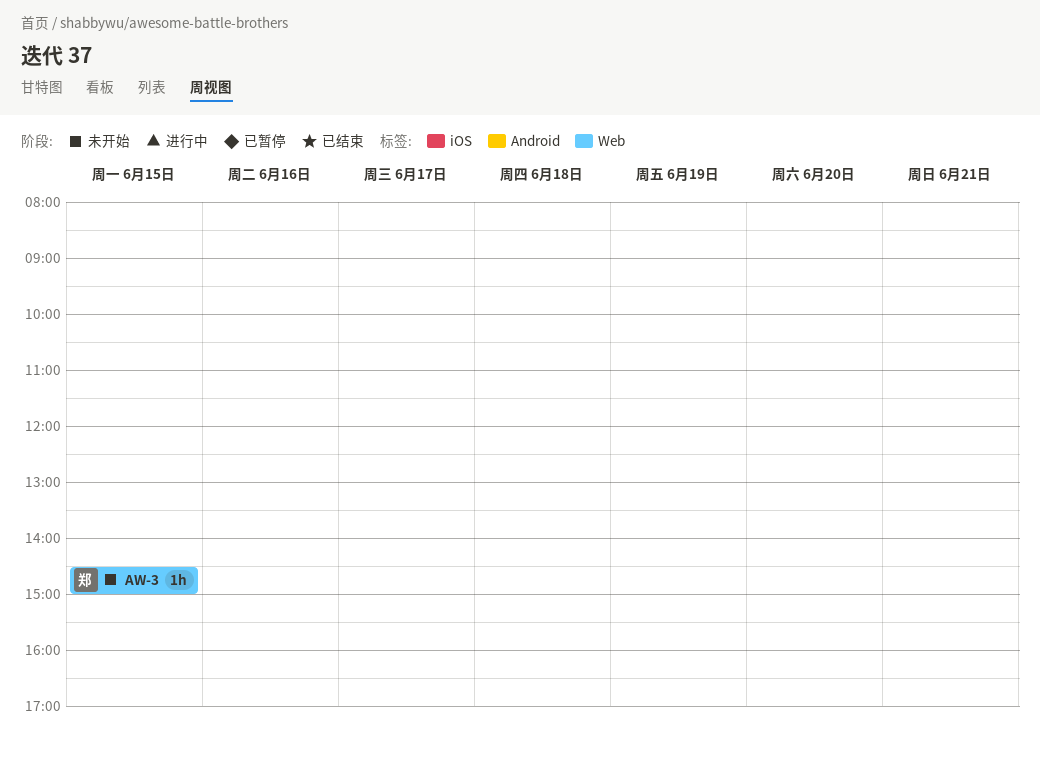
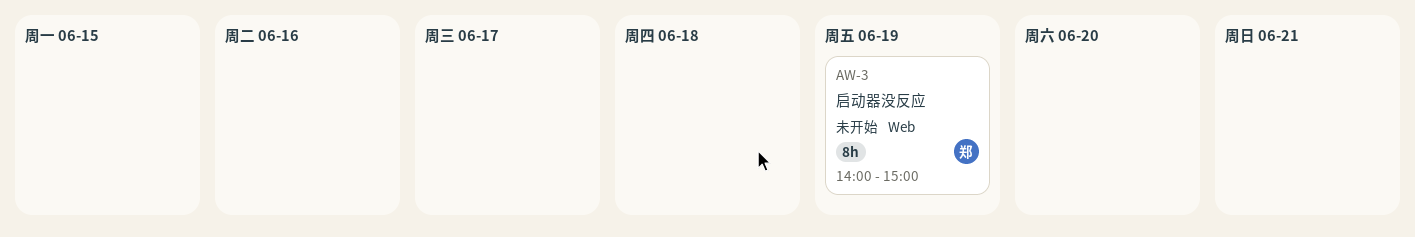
AW-3, estimate: 1h -> 8h
AW-3, day: Jun 15 -> Jun 19
AW-3, begins: 14:30 -> 14:00

